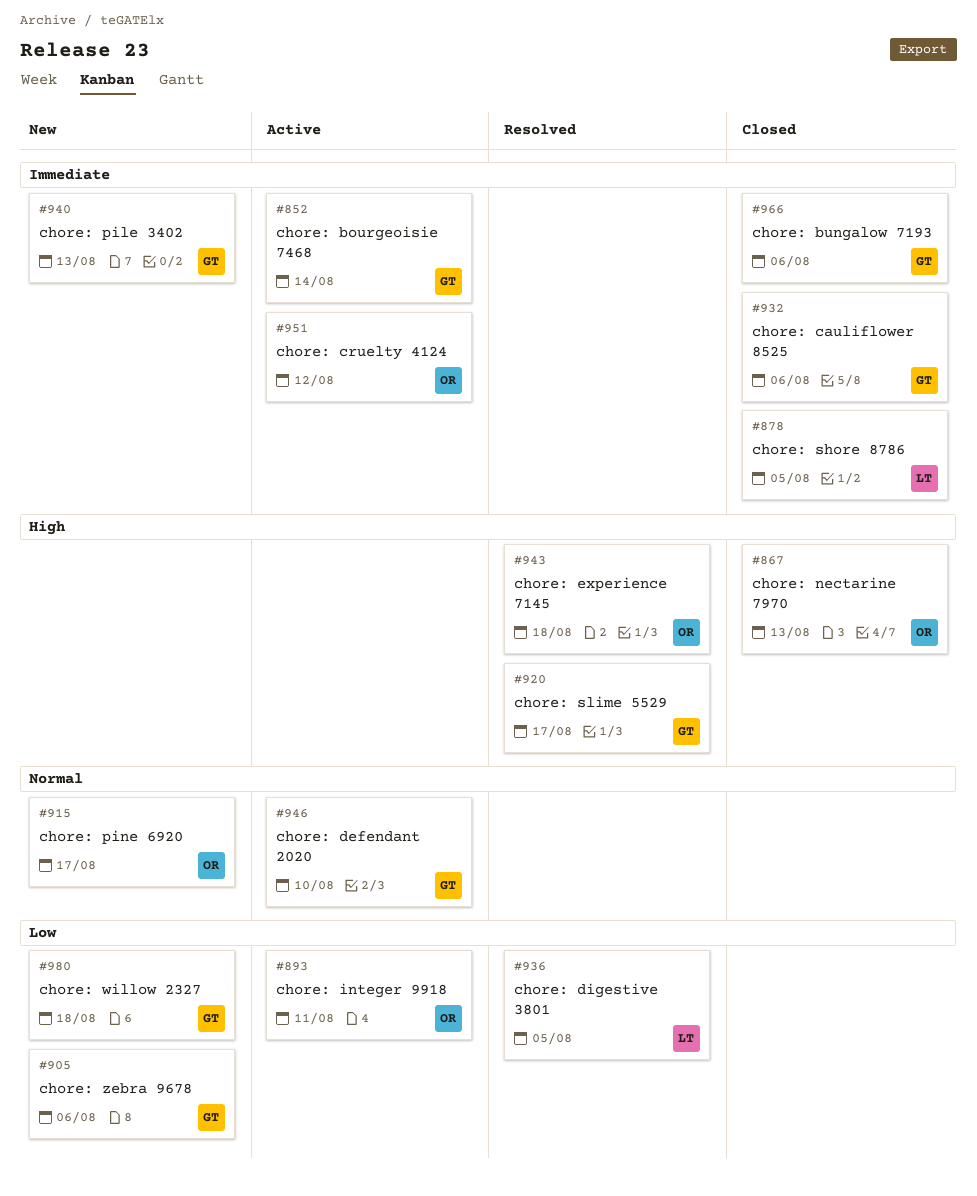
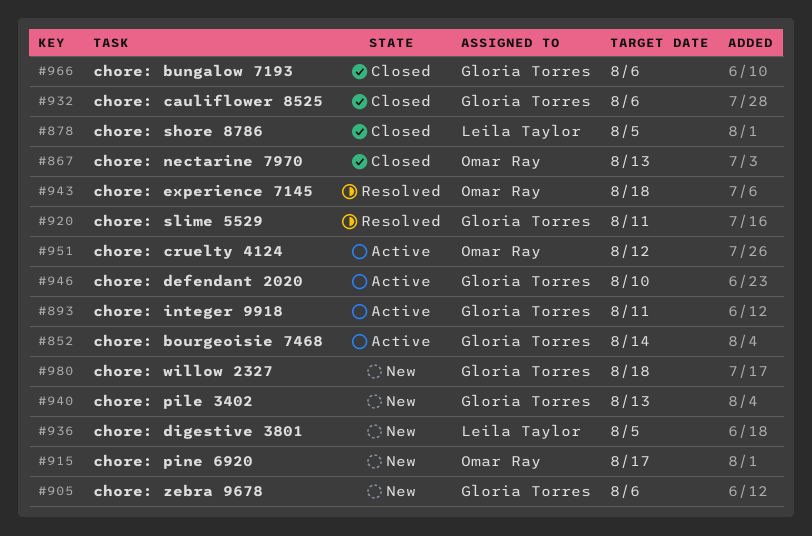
#893, owner: Omar Ray -> Gloria Torres
#920, due: Aug 17 -> Aug 11
#936, status: Resolved -> New

